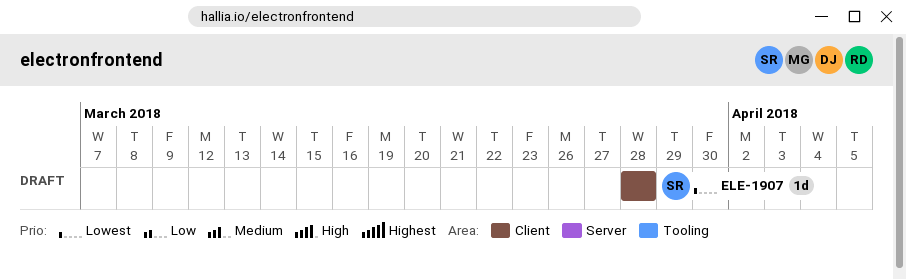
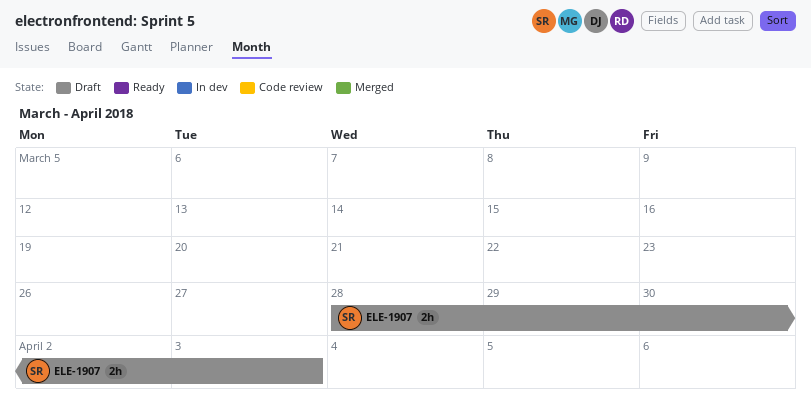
ELE-1907, estimate: 1d -> 2h
ELE-1907, due: Mar 28 -> Apr 3

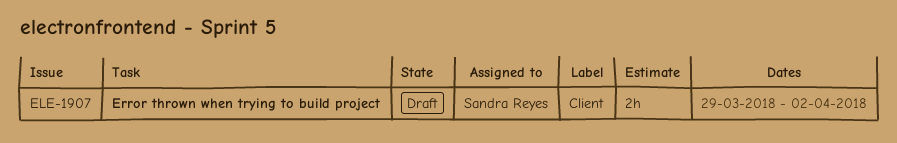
ELE-1907, start: Mar 28 -> Mar 29
ELE-1907, due: Apr 3 -> Apr 2

